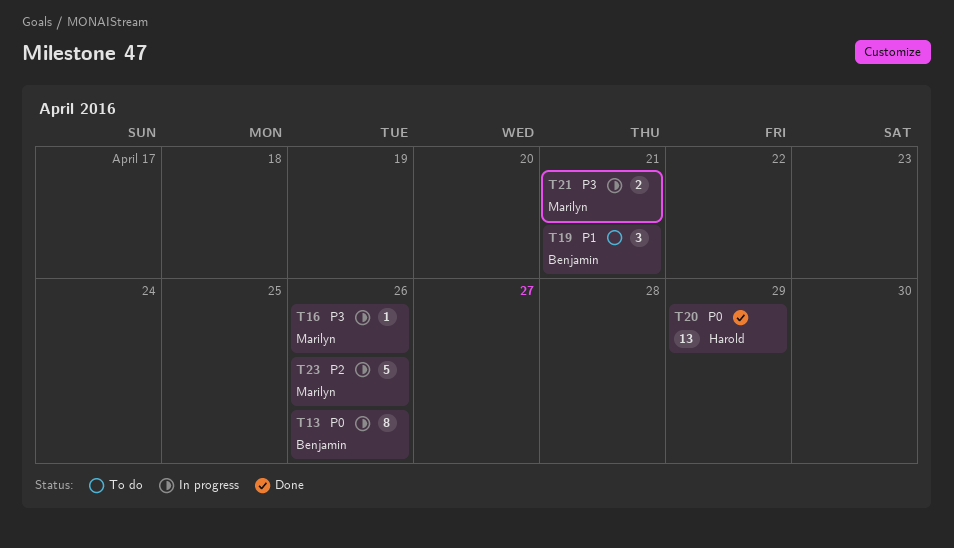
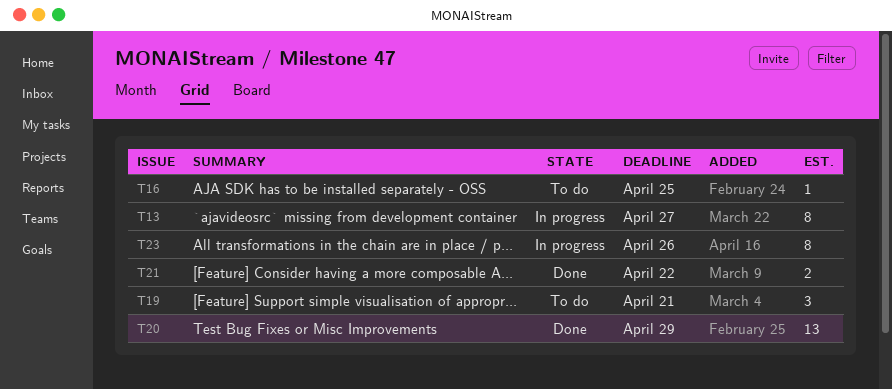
T13, due: Apr 26 -> Apr 27
T16, status: In progress -> To do
T16, due: Apr 26 -> Apr 25
T21, status: In progress -> Done
T21, due: Apr 21 -> Apr 22
T23, estimate: 5 -> 8

